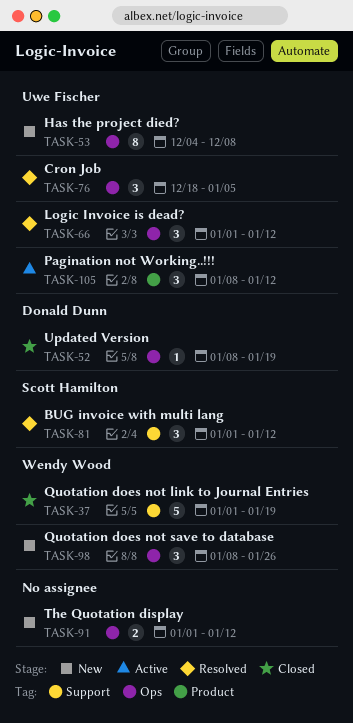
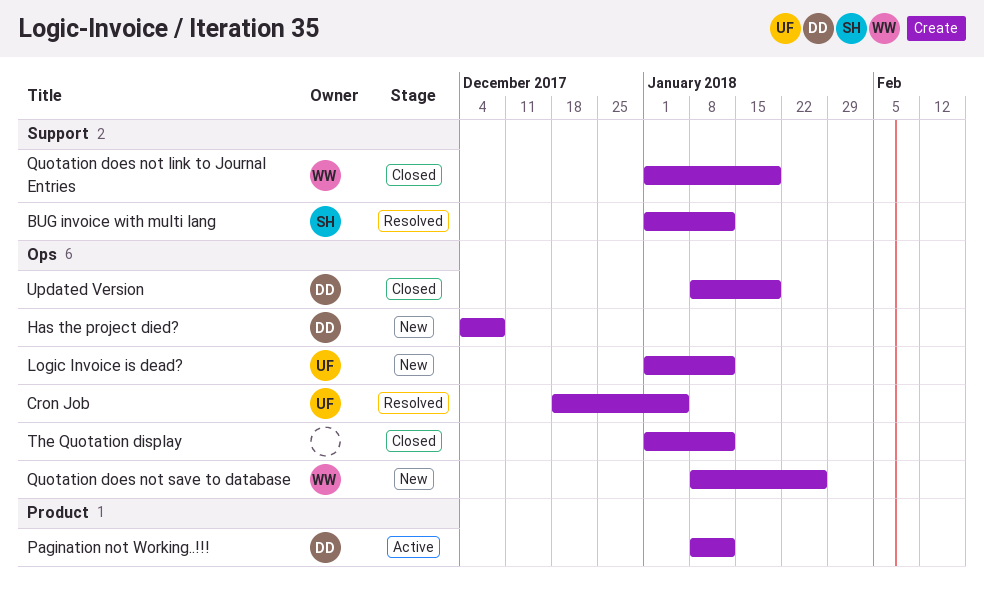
Has the project died?, owner: Uwe Fischer -> Donald Dunn
Logic Invoice is dead?, status: Resolved -> New
Pagination not Working..!!!, owner: Uwe Fischer -> Donald Dunn
The Quotation display, status: New -> Closed

